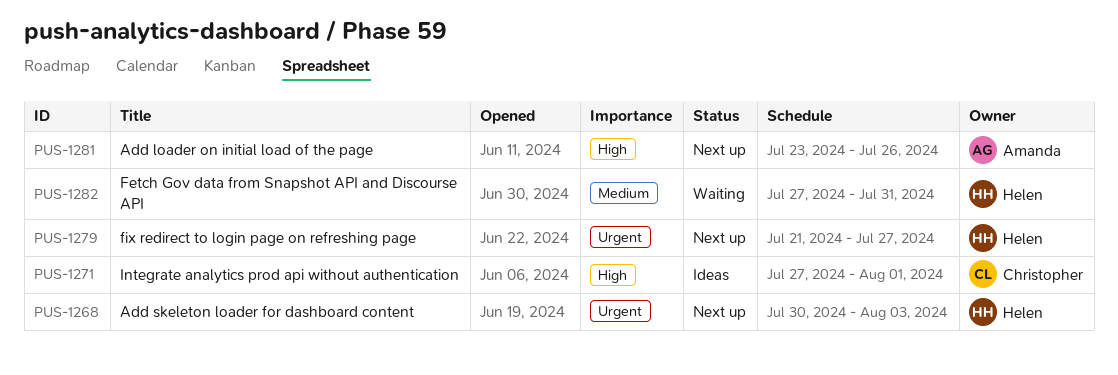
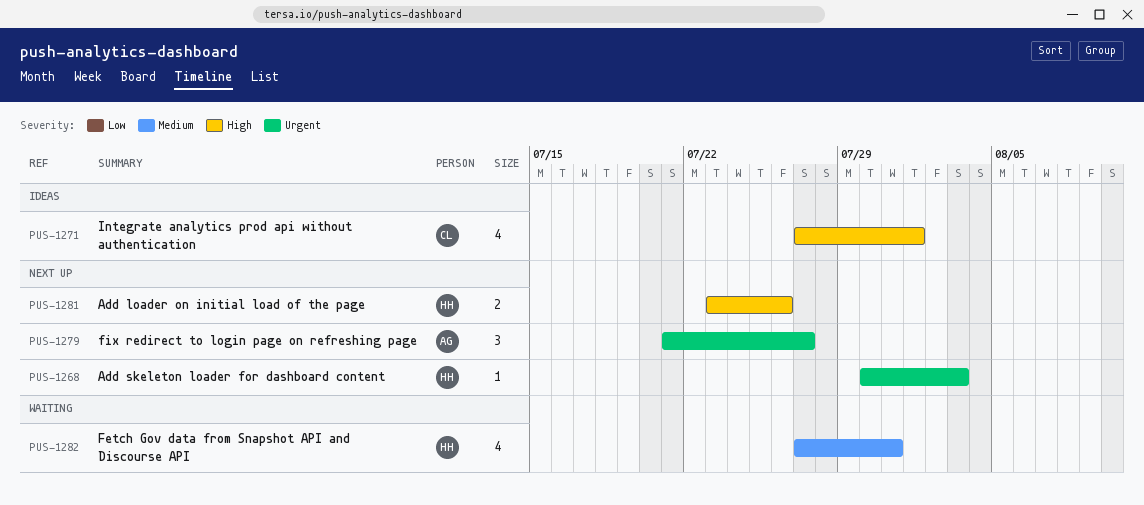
PUS-1279, owner: Helen -> Amanda
PUS-1281, owner: Amanda -> Helen

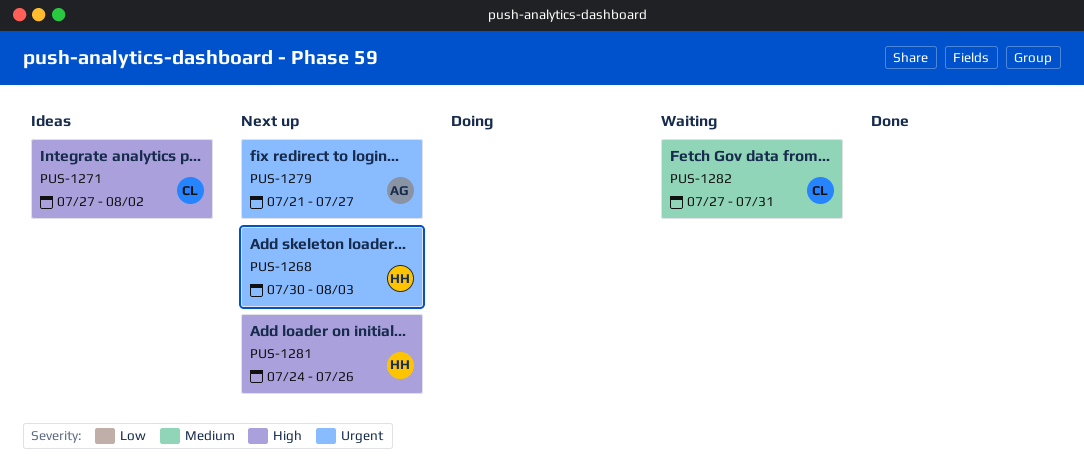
PUS-1271, due: Aug 1 -> Aug 2
PUS-1281, start: Jul 23 -> Jul 24
PUS-1282, owner: HH -> CL

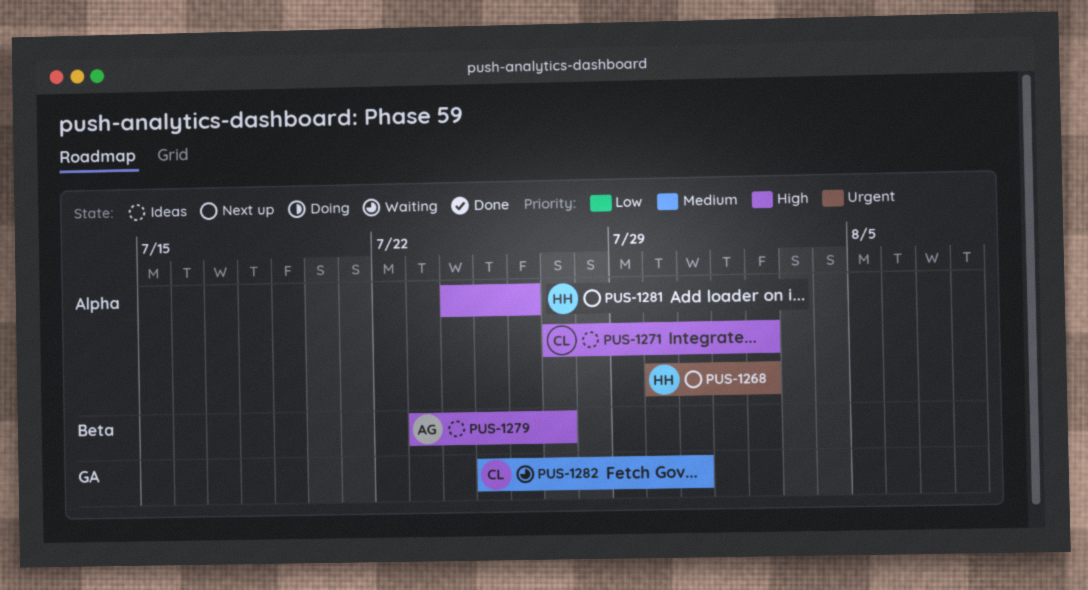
PUS-1268, due: Aug 3 -> Aug 2
PUS-1279, status: Next up -> Ideas
PUS-1279, priority: Urgent -> High
PUS-1279, start: Jul 21 -> Jul 23
PUS-1282, start: Jul 27 -> Jul 25

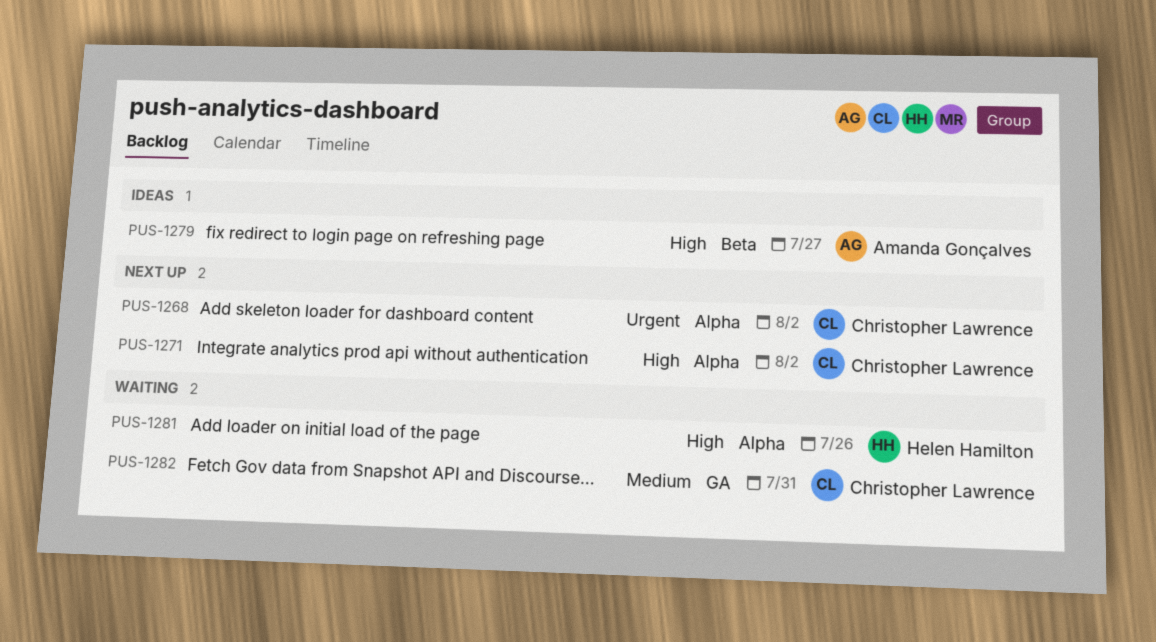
PUS-1268, owner: Helen Hamilton -> Christopher Lawrence
PUS-1271, status: Ideas -> Next up
PUS-1281, status: Next up -> Waiting

